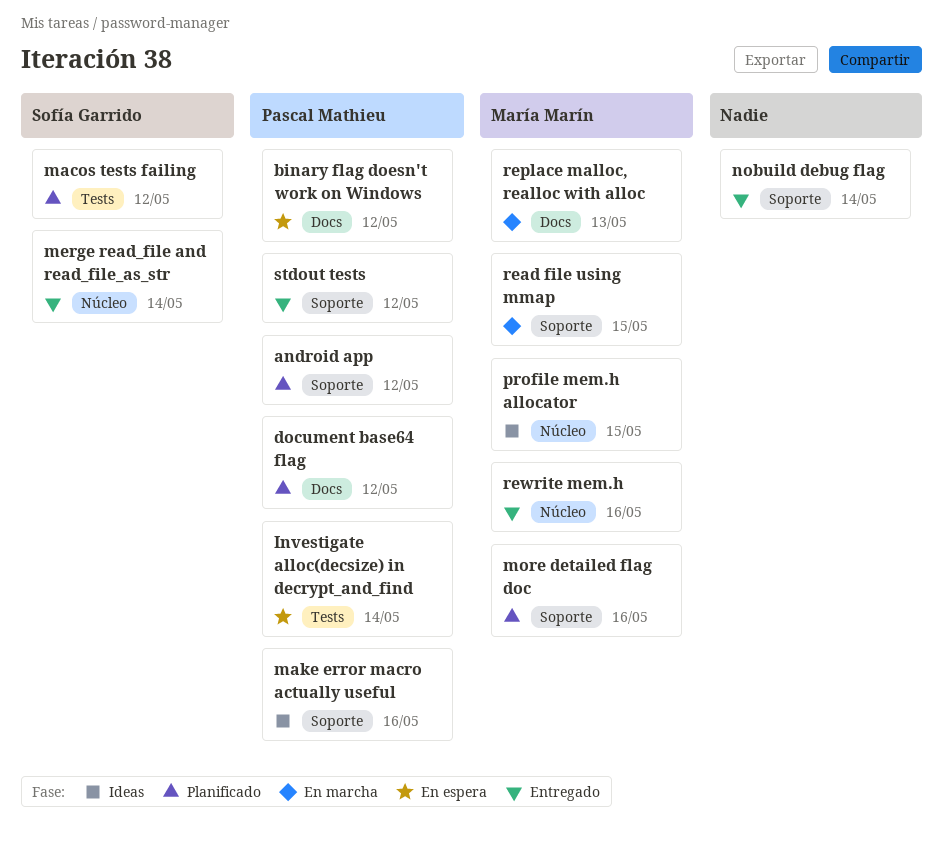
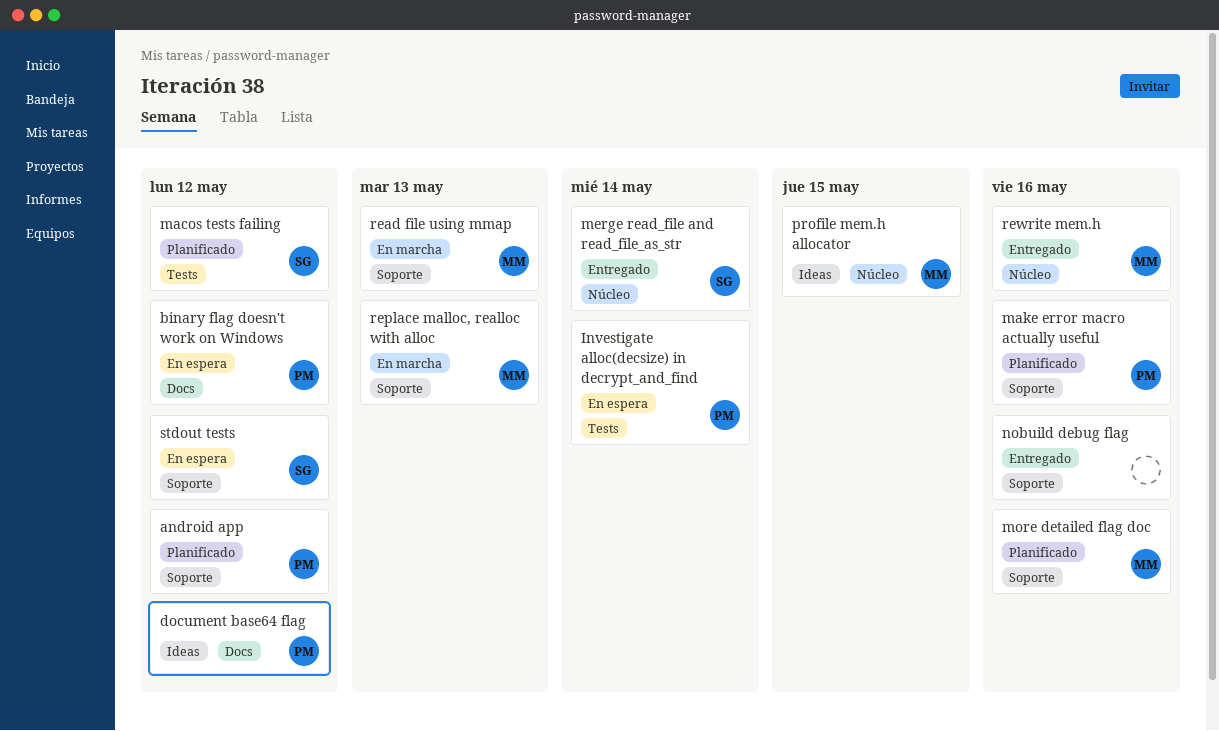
document base64 flag, status: Planificado -> Ideas
make error macro actually useful, status: Ideas -> Planificado
nobuild debug flag, due: May 14 -> May 16
read file using mmap, due: May 15 -> May 13
replace malloc, realloc with alloc, label: Docs -> Soporte
stdout tests, status: Entregado -> En espera
stdout tests, owner: Pascal Mathieu -> Sofía Garrido

